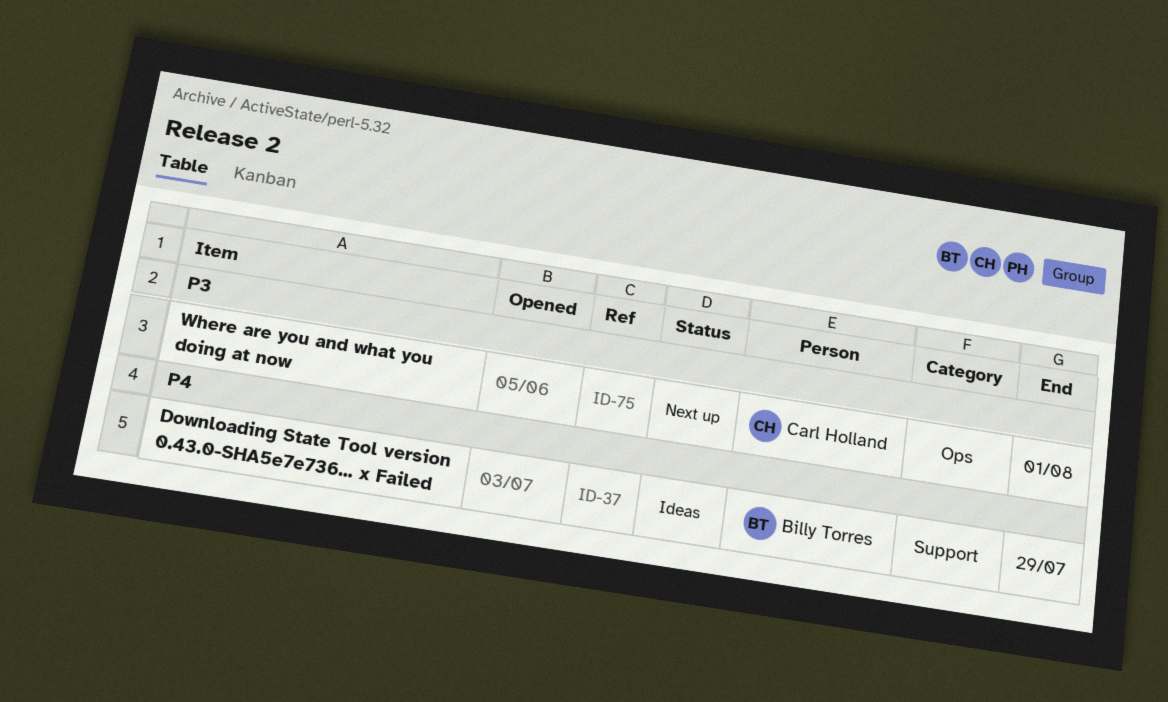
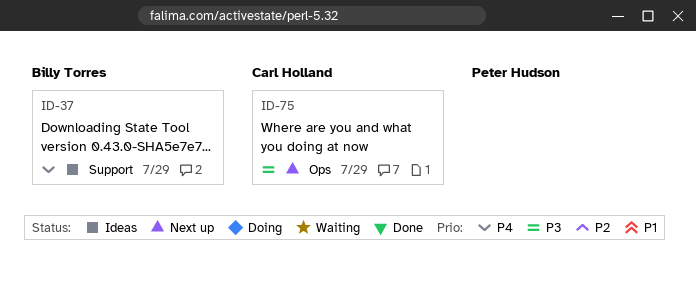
ID-75, due: Aug 1 -> Jul 29

